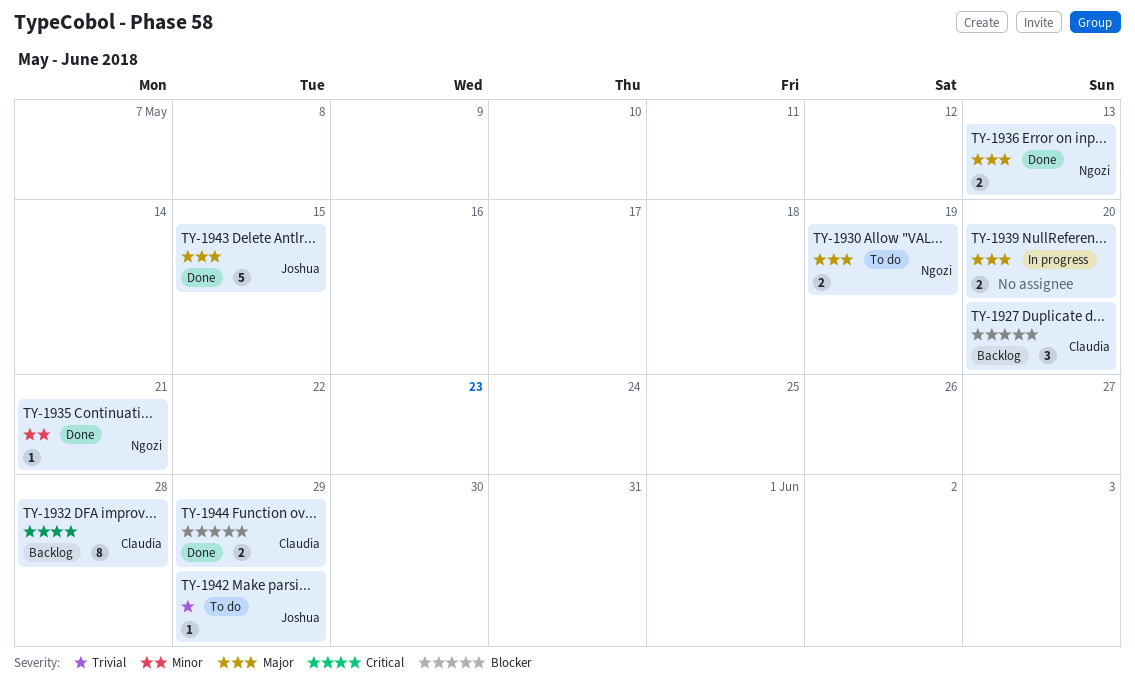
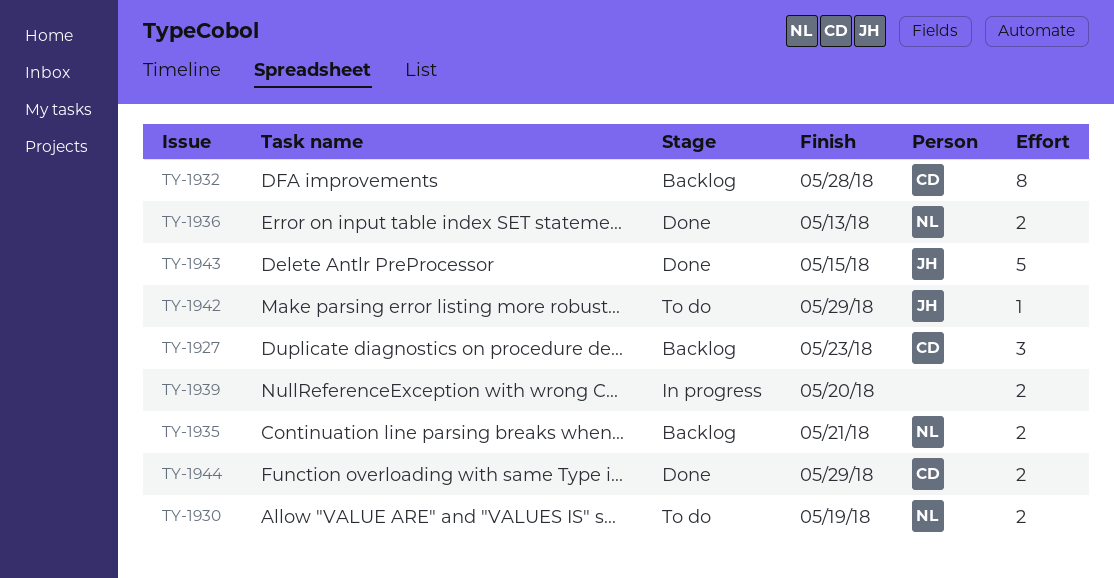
TY-1927, due: May 20 -> May 23
TY-1935, status: Done -> Backlog
TY-1935, estimate: 1 -> 2

